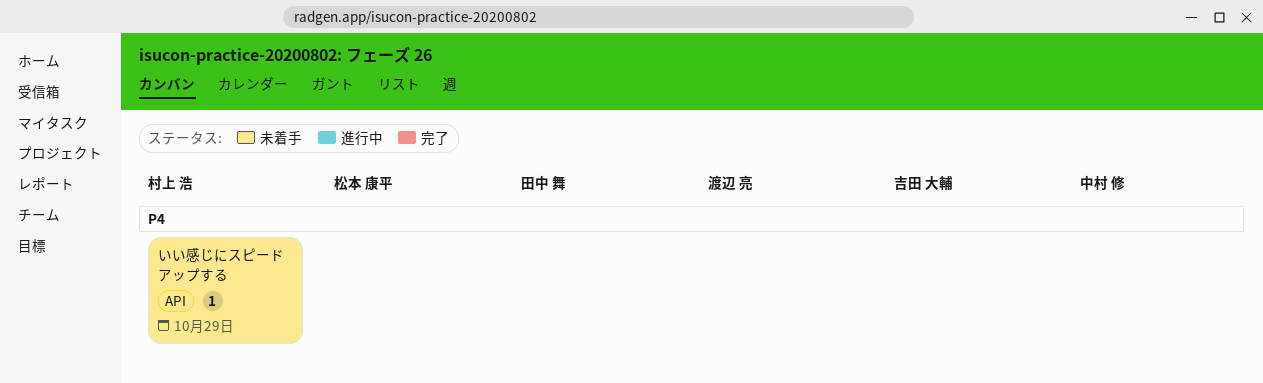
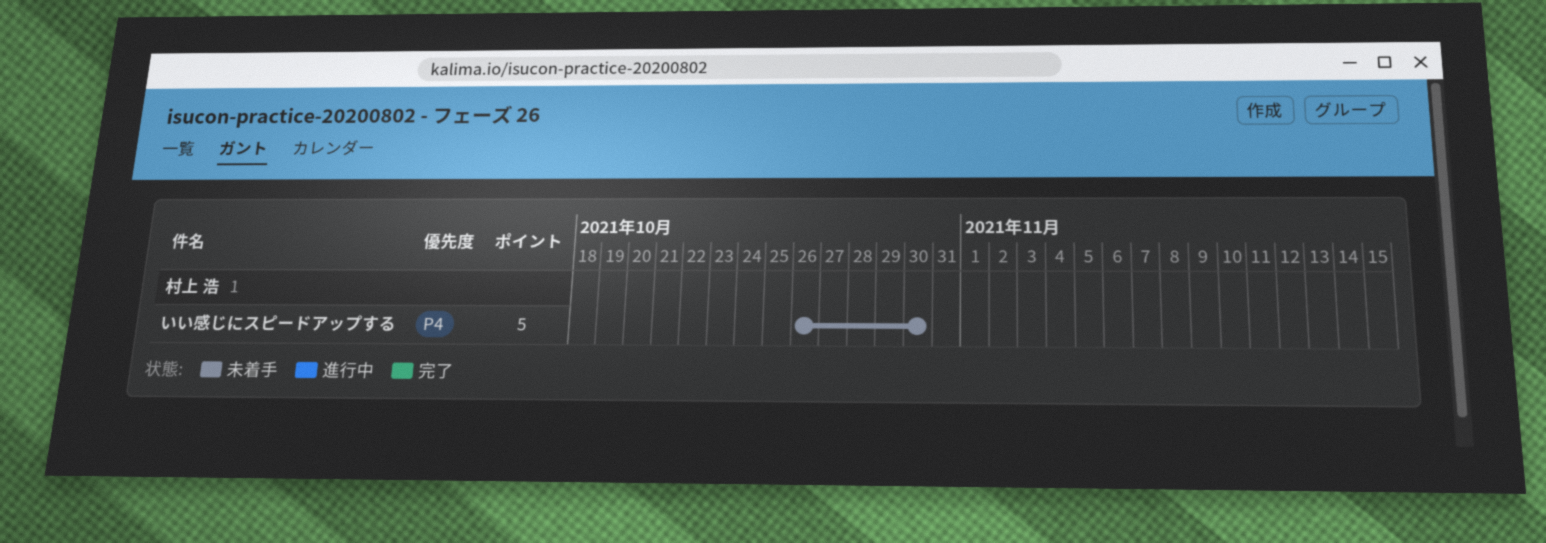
いい感じにスピードアップする, estimate: 1 -> 5
いい感じにスピードアップする, due: Oct 29 -> Oct 30

